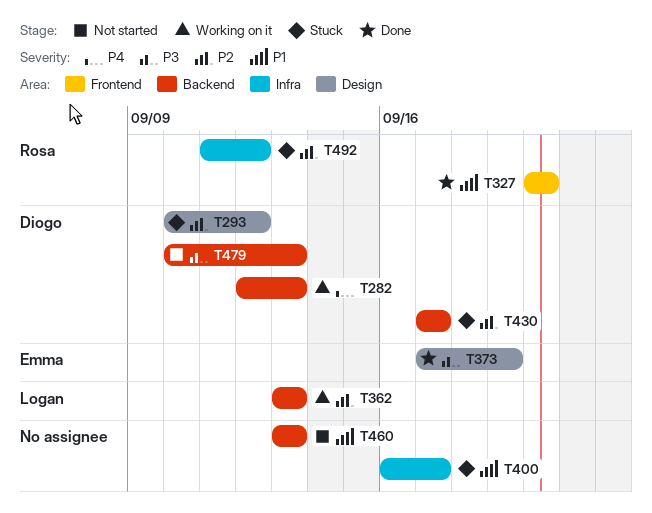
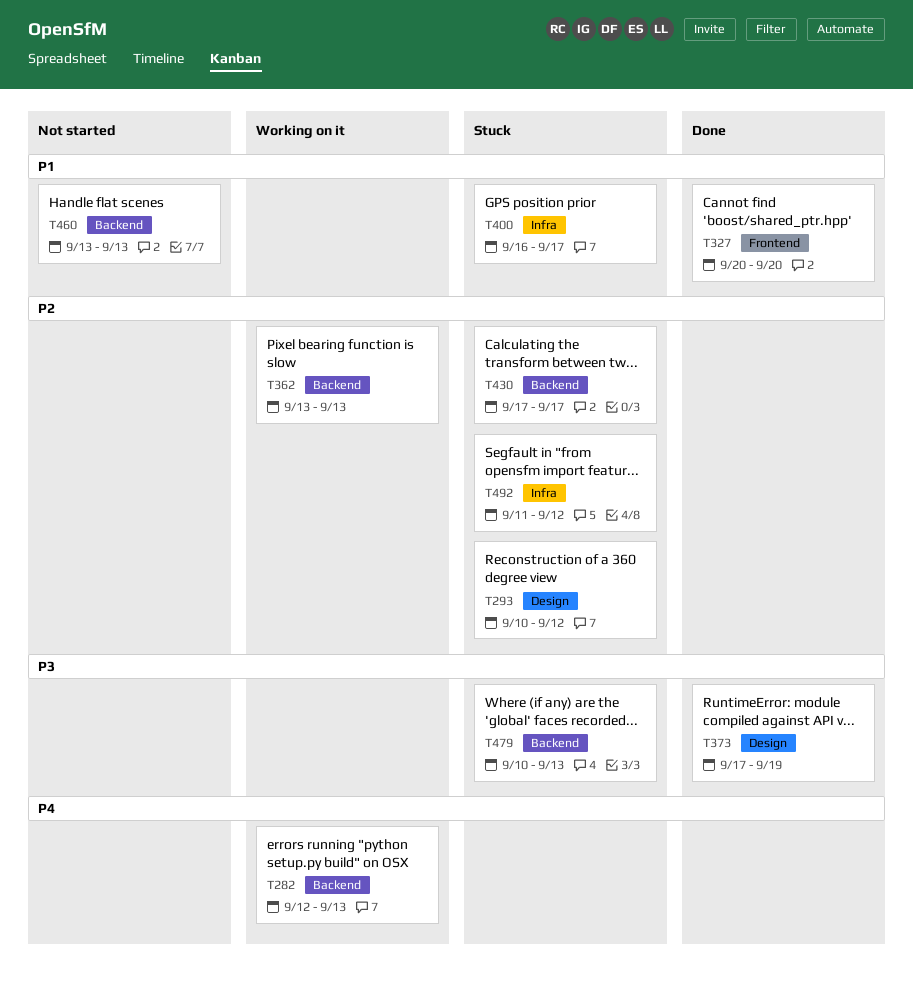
T479, status: Not started -> Stuck

